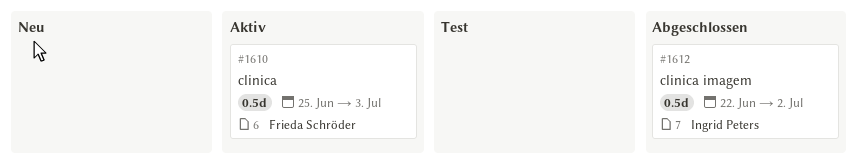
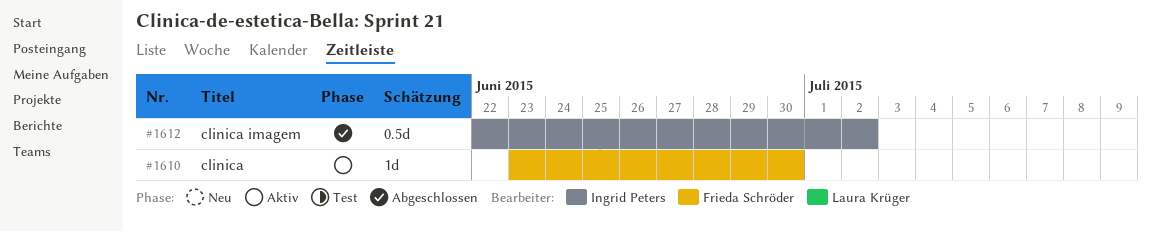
#1610, estimate: 0.5d -> 1d
#1610, start: Jun 25 -> Jun 23
#1610, due: Jul 3 -> Jun 30

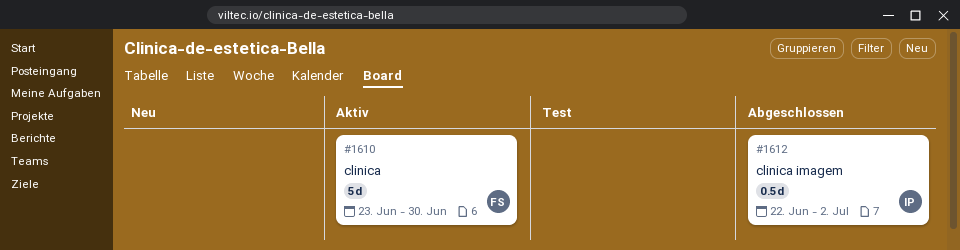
#1610, estimate: 1d -> 5d

